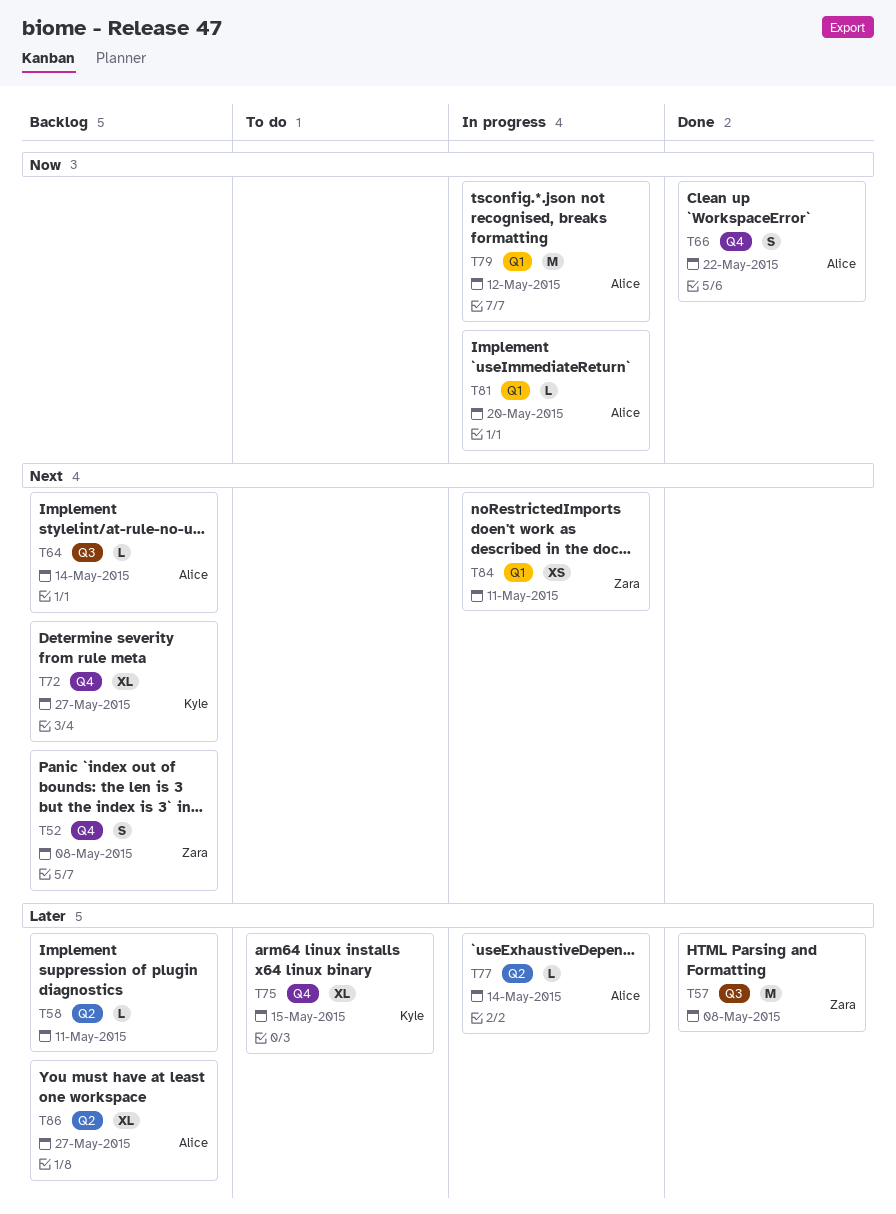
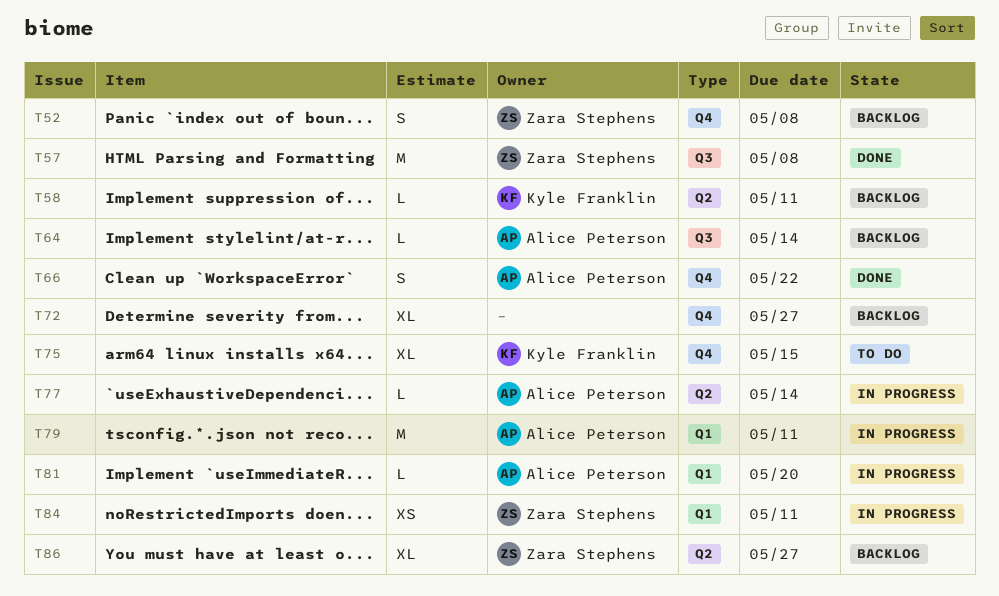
T58, owner: none -> Kyle Franklin
T72, owner: Kyle Franklin -> none
T79, due: May 12 -> May 11
T86, owner: Alice Peterson -> Zara Stephens

